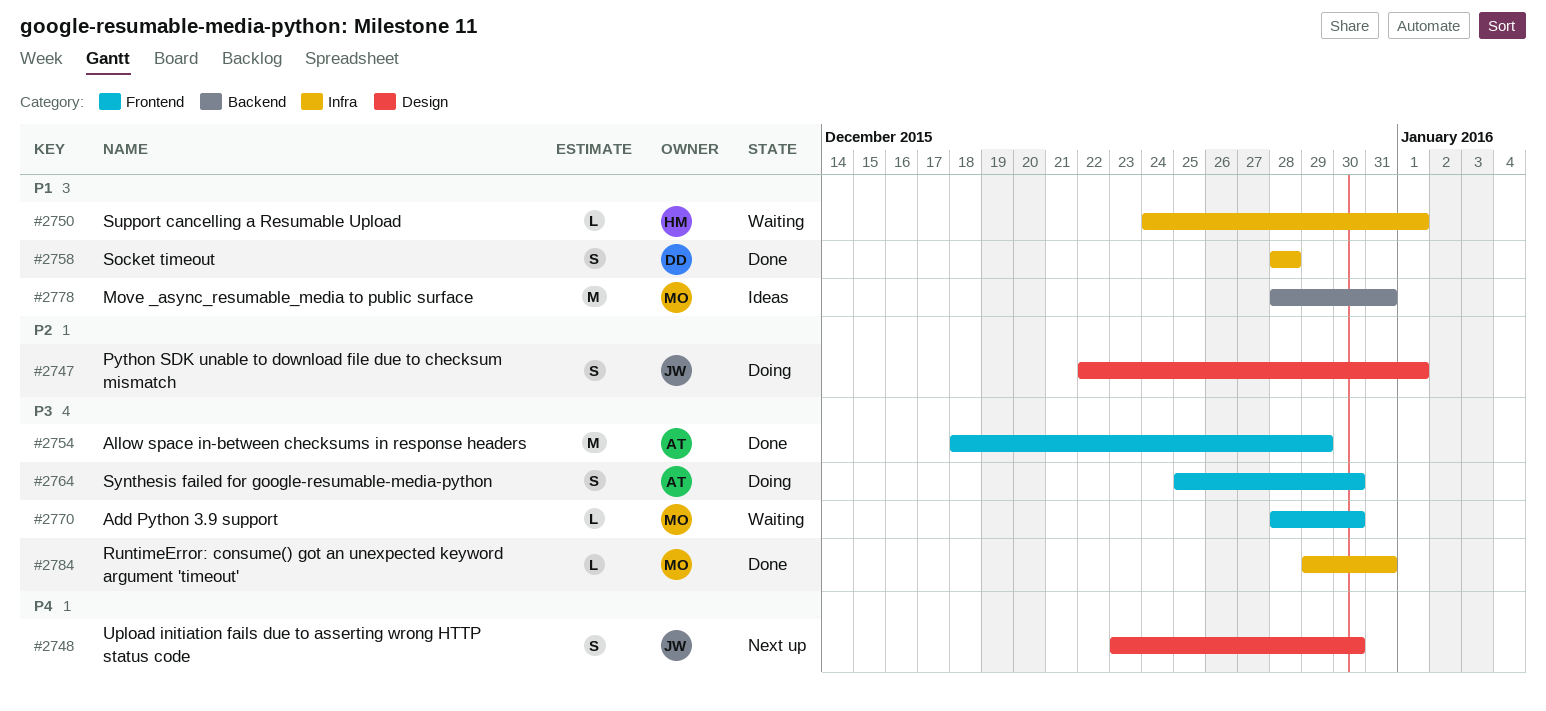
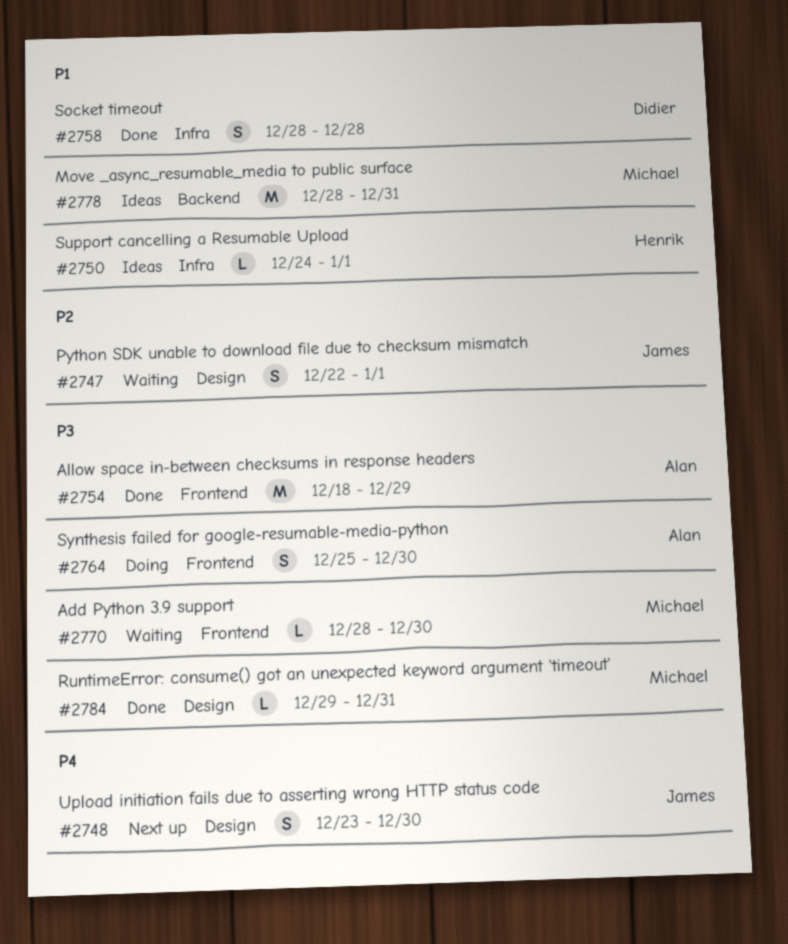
#2747, status: Doing -> Waiting
#2750, status: Waiting -> Ideas
#2784, label: Infra -> Design

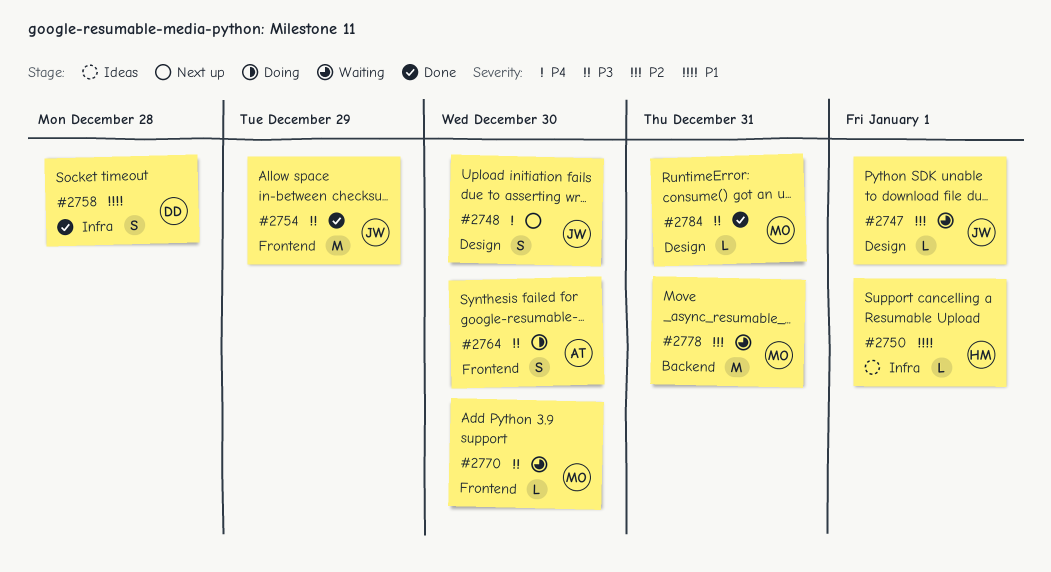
#2747, estimate: S -> L
#2754, owner: Alan -> James
#2778, status: Ideas -> Waiting
#2778, priority: P1 -> P2

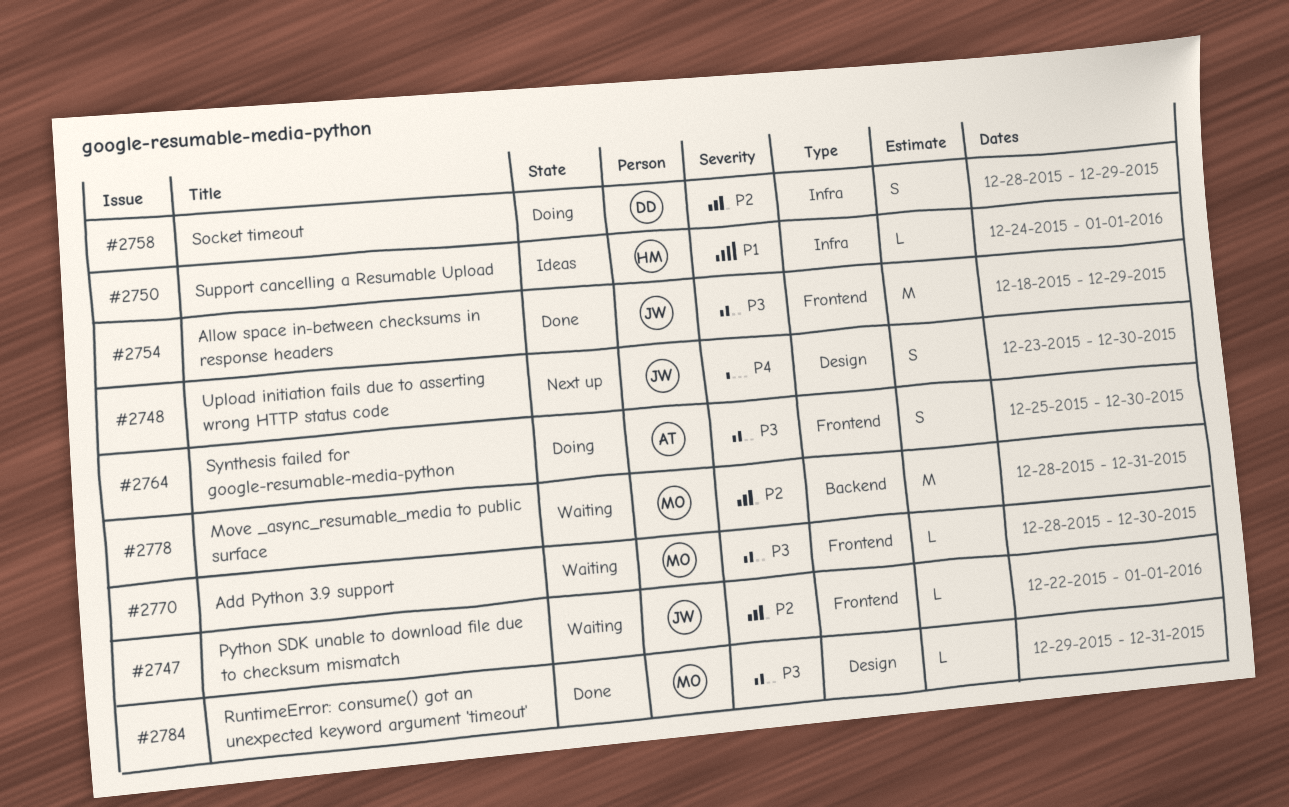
#2747, label: Design -> Frontend
#2758, status: Done -> Doing
#2758, priority: P1 -> P2
#2758, due: Dec 28 -> Dec 29

